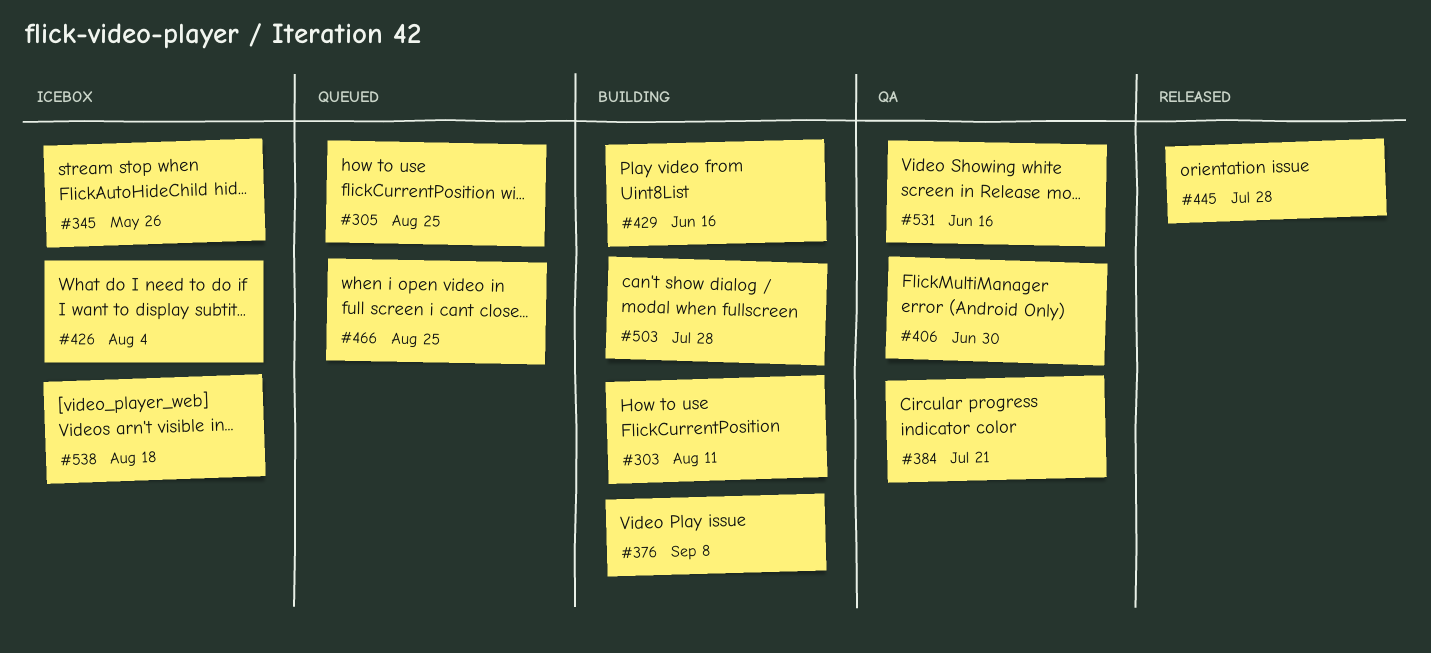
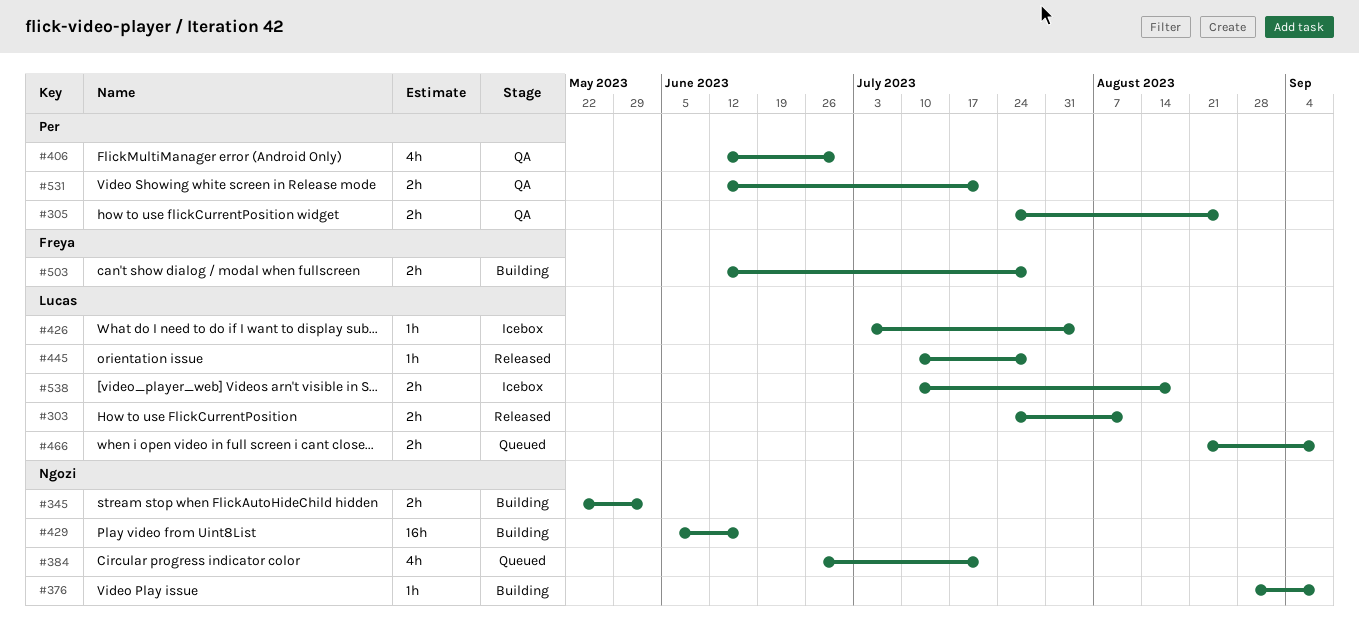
#303, status: Building -> Released
#305, status: Queued -> QA
#345, status: Icebox -> Building
#345, due: May 26 -> Jun 2
#384, status: QA -> Queued
#466, due: Aug 25 -> Sep 8
#531, due: Jun 16 -> Jul 21

